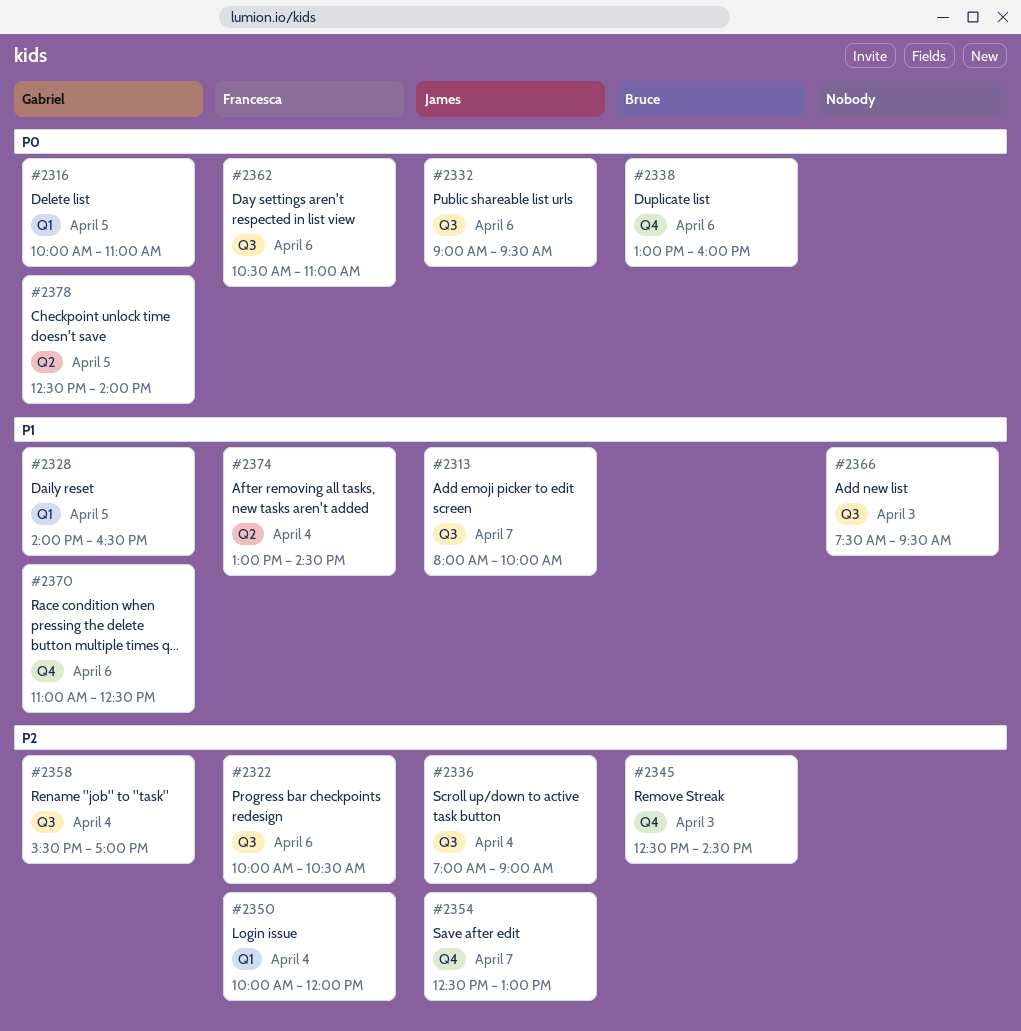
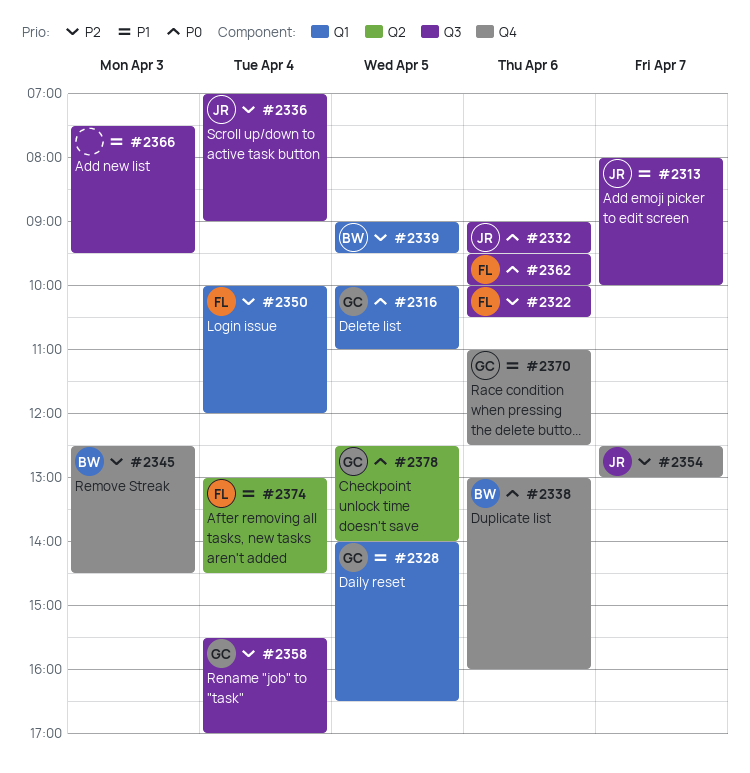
#2339: none -> present
#2362, begins: 10:30 -> 09:30
#2362, ends: 11:00 -> 10:00

